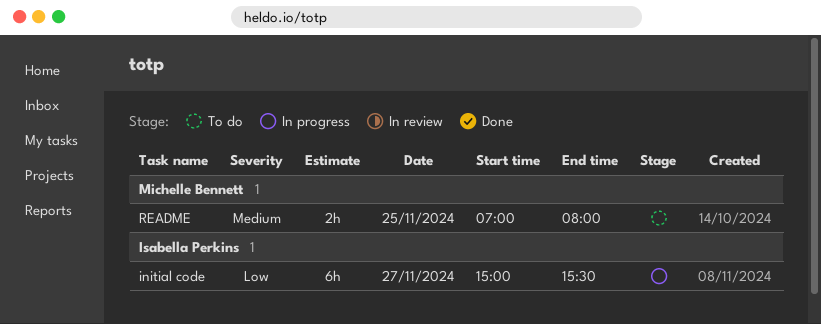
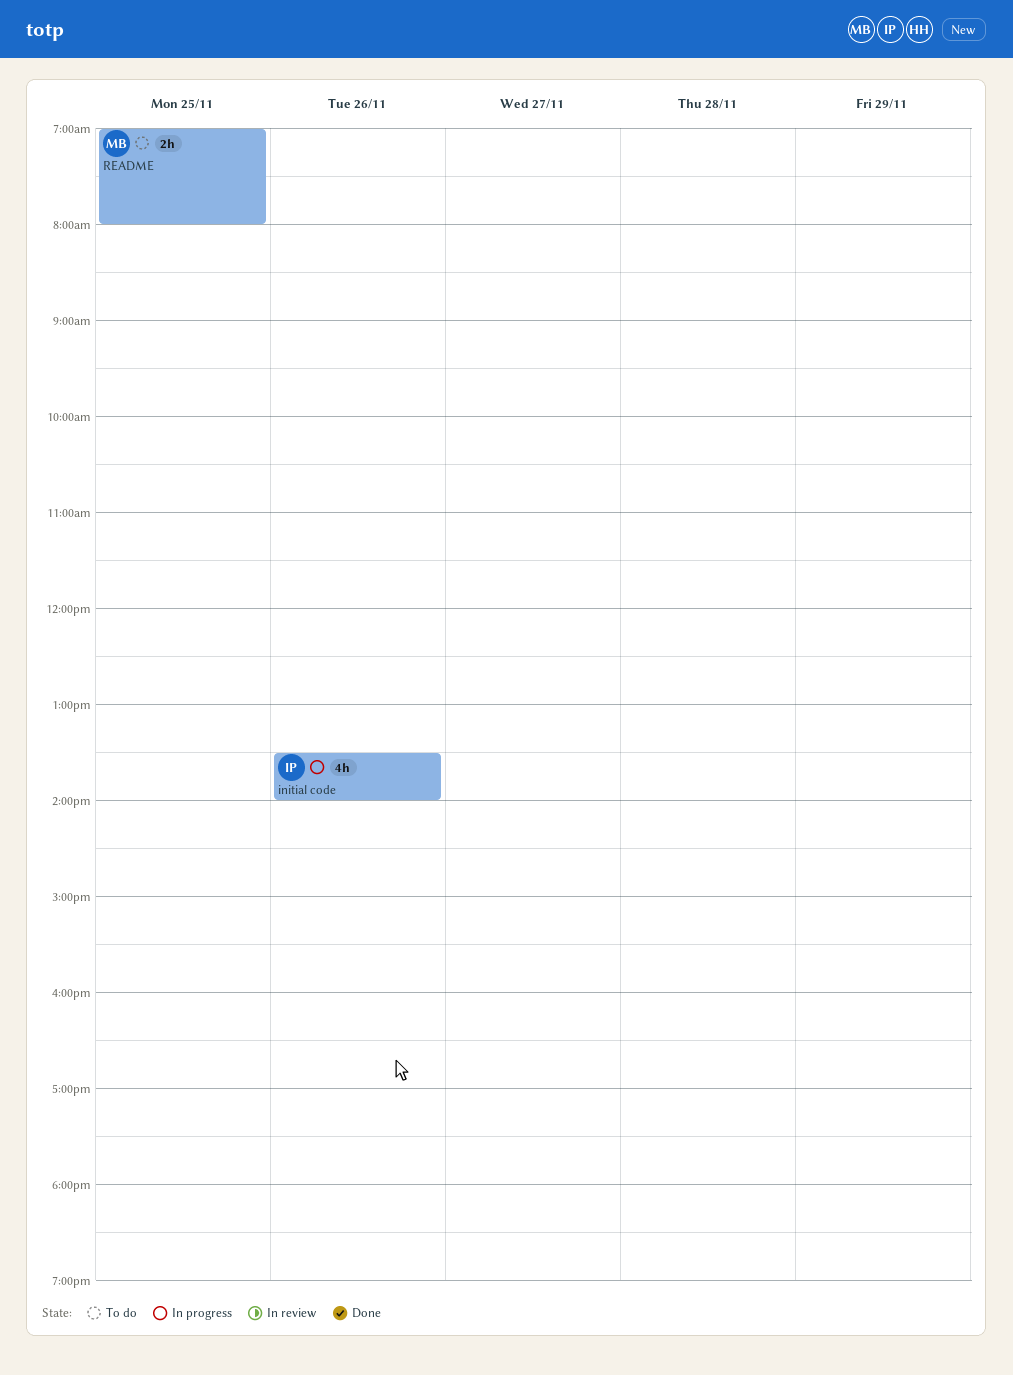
initial code, estimate: 6h -> 4h
initial code, day: Nov 27 -> Nov 26
initial code, begins: 15:00 -> 13:30
initial code, ends: 15:30 -> 14:00

